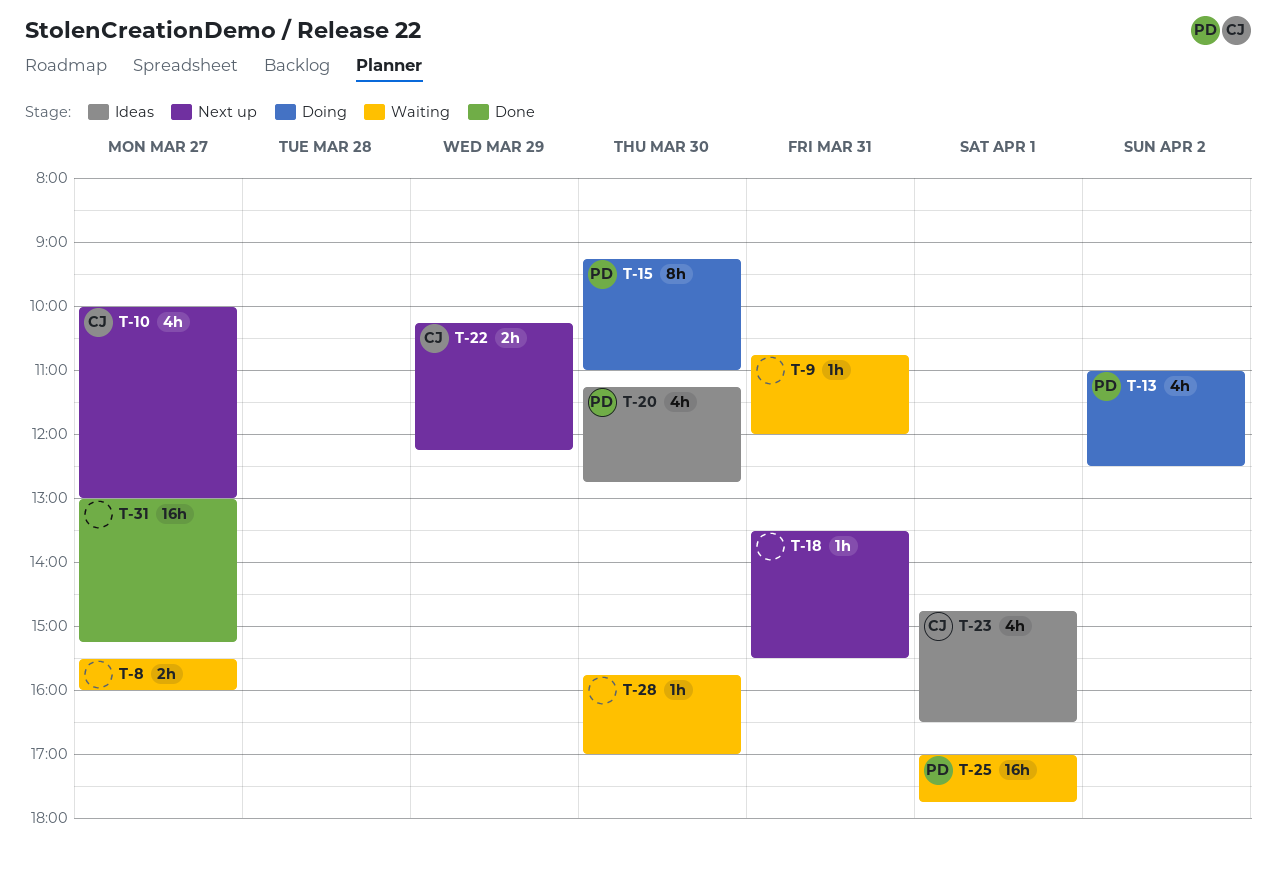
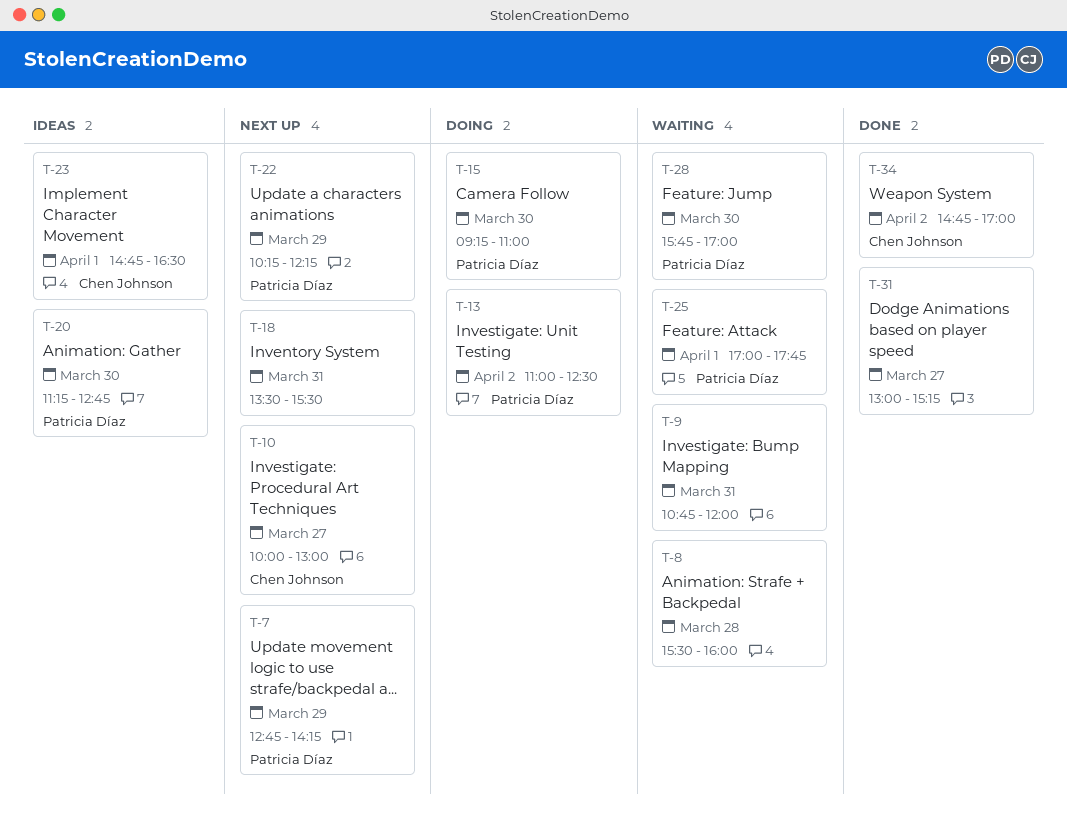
T-7: none -> present
T-8, day: Mar 27 -> Mar 28
T-22, owner: Chen Johnson -> Patricia Díaz
T-28, owner: none -> Patricia Díaz
T-34: none -> present

